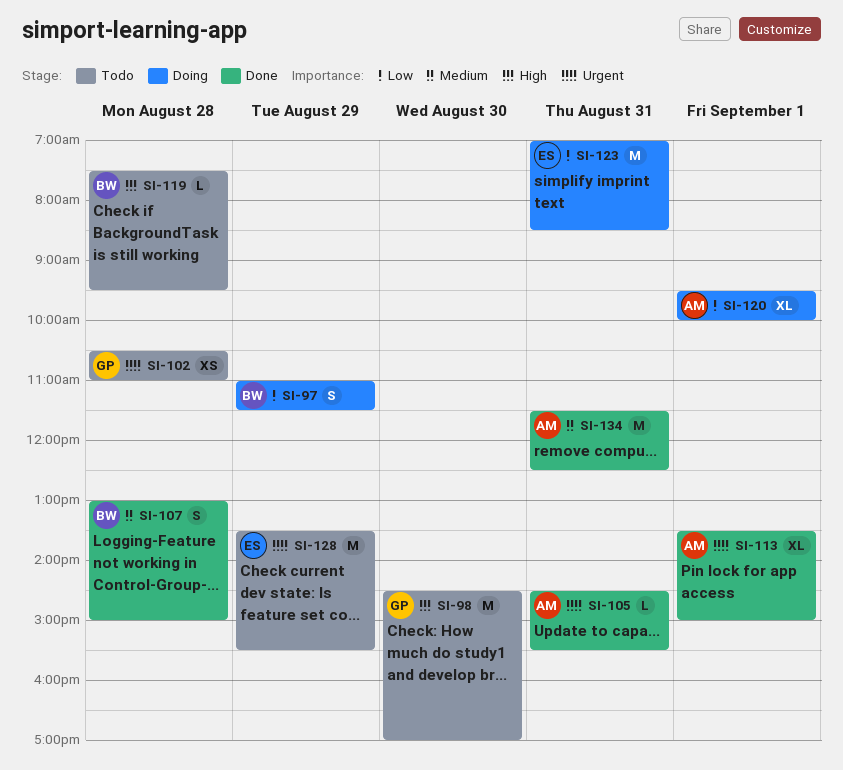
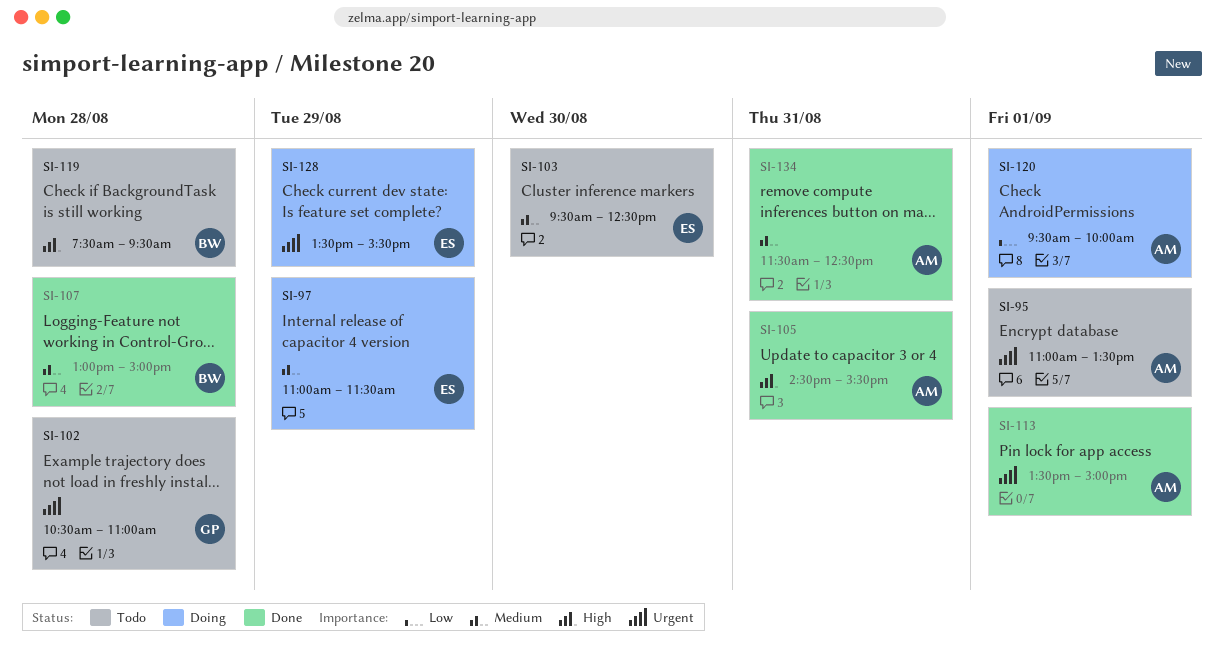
SI-95: none -> present
SI-97, owner: BW -> ES
SI-97, priority: Low -> Medium
SI-98: present -> none
SI-103: none -> present
SI-105, priority: Urgent -> High
SI-123: present -> none
SI-128, status: Todo -> Doing

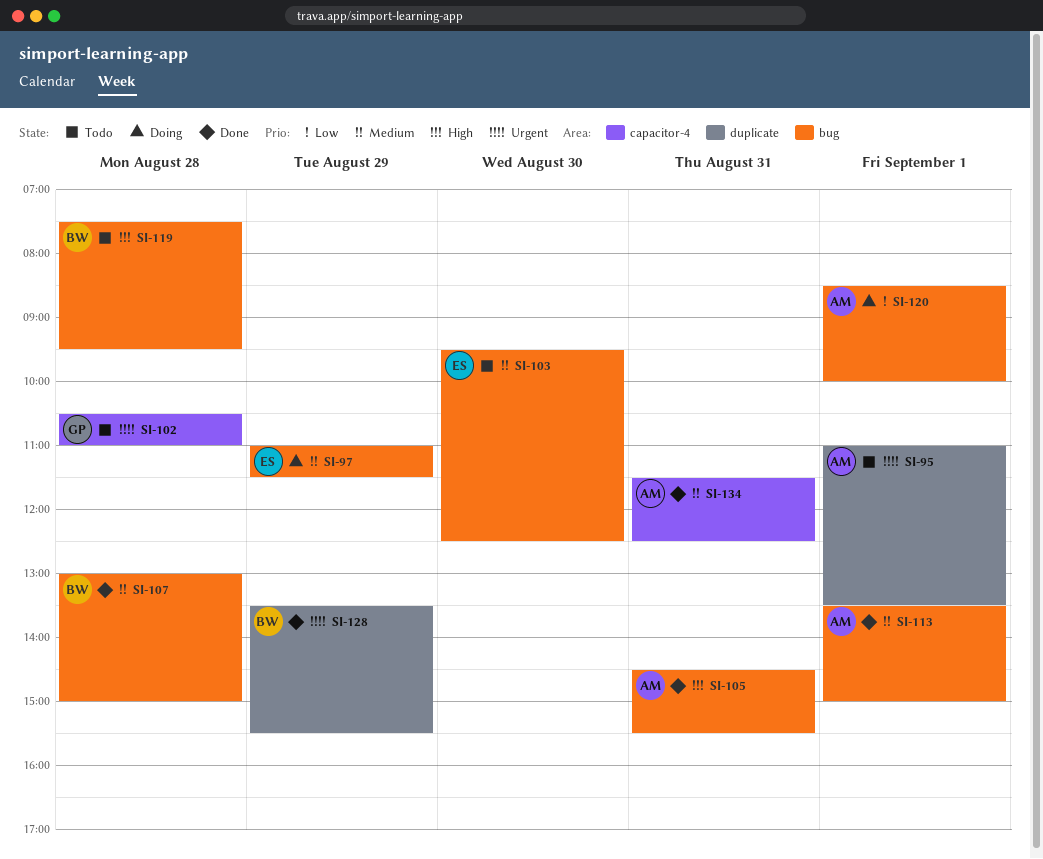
SI-113, priority: Urgent -> Medium
SI-120, begins: 09:30 -> 08:30
SI-128, status: Doing -> Done
SI-128, owner: ES -> BW

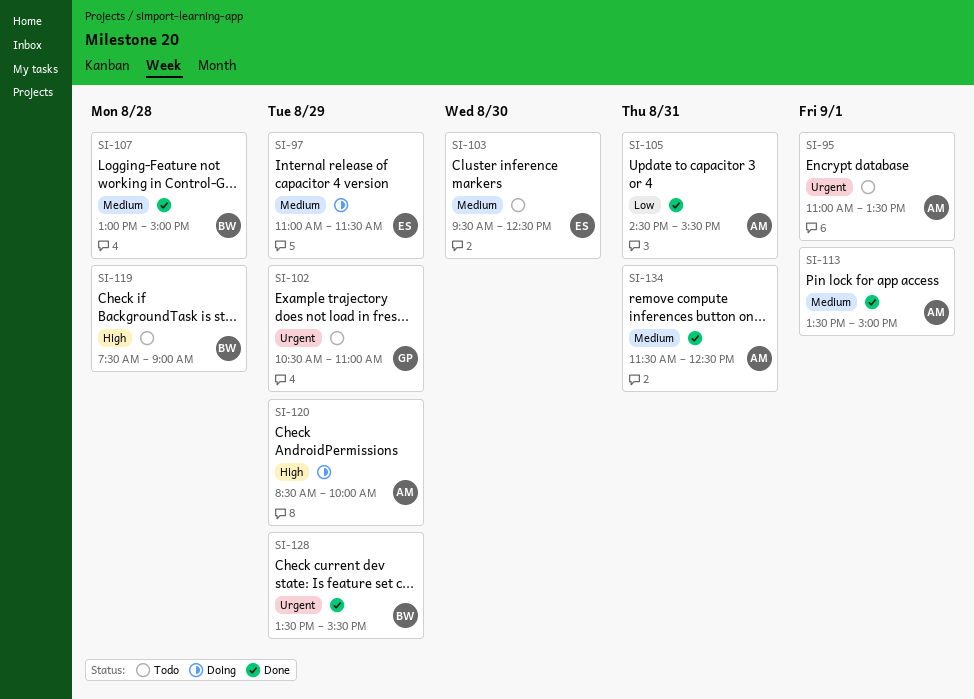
SI-102, day: Aug 28 -> Aug 29
SI-105, priority: High -> Low
SI-119, ends: 09:30 -> 09:00
SI-120, priority: Low -> High
SI-120, day: Sep 1 -> Aug 29

